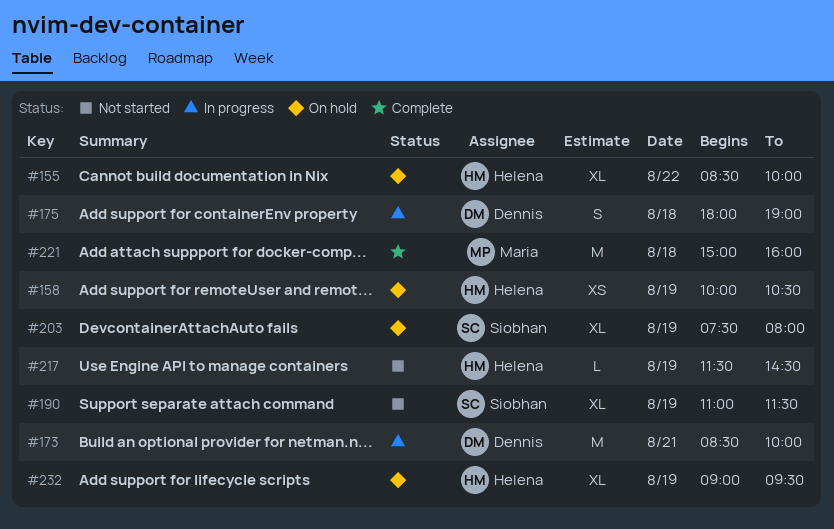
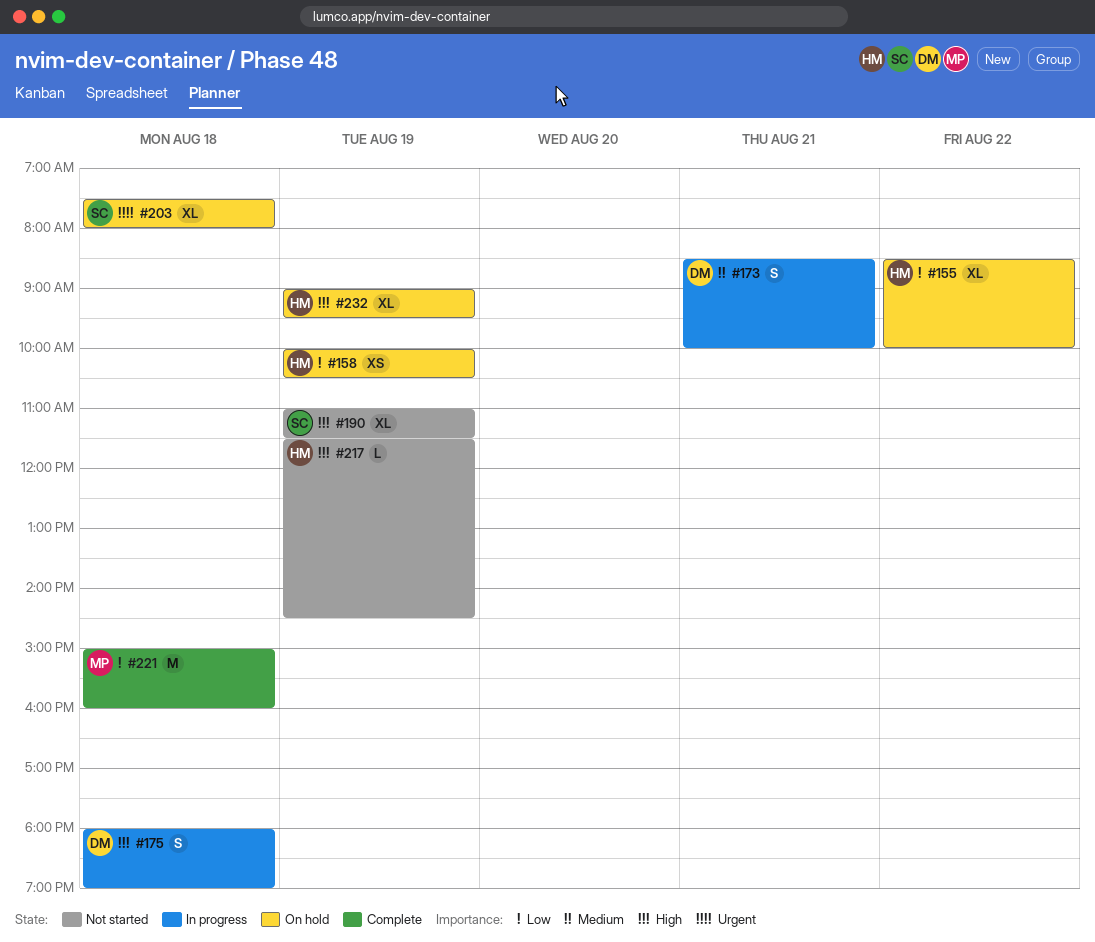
#173, estimate: M -> S
#203, day: Aug 19 -> Aug 18

